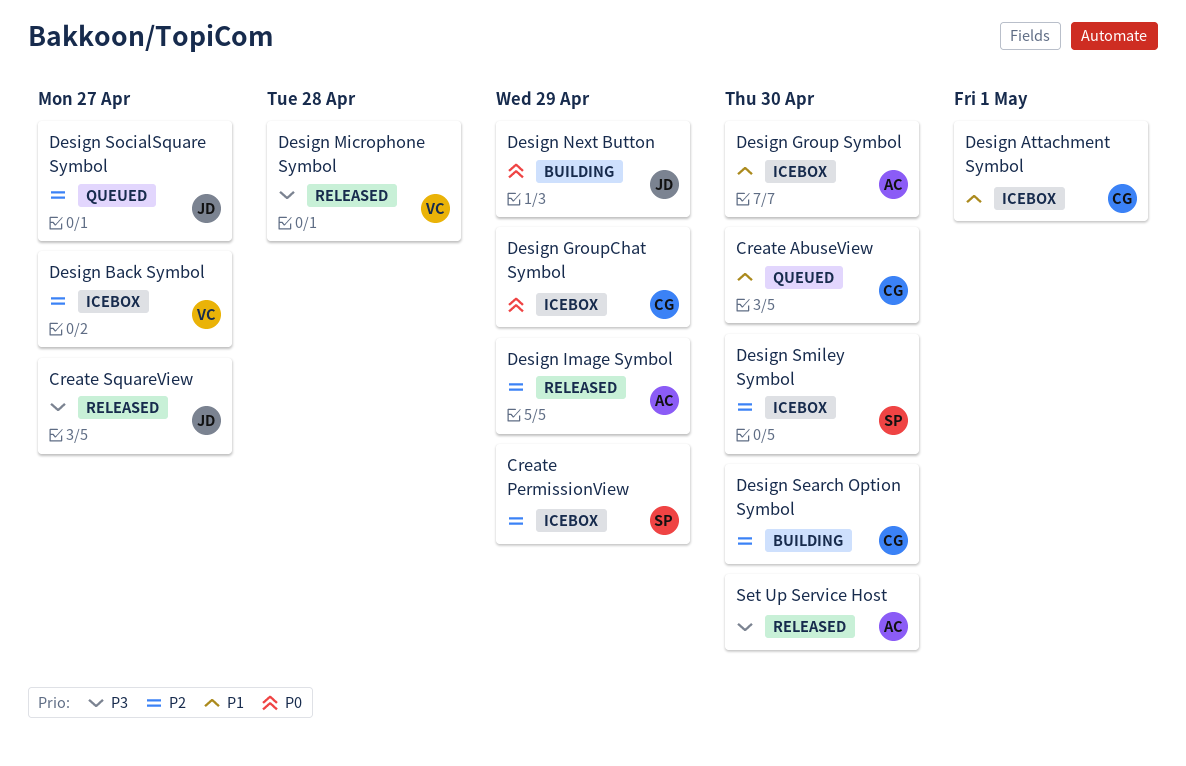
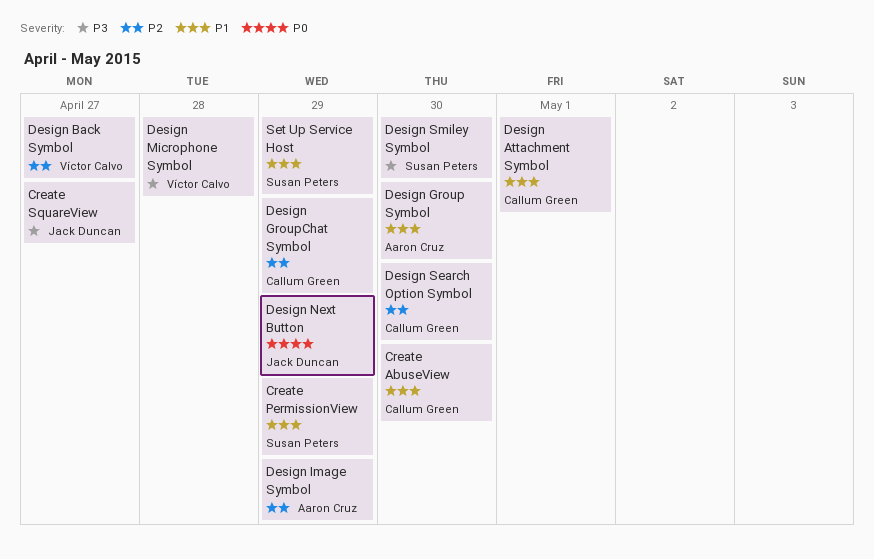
Create PermissionView, priority: P2 -> P1
Design GroupChat Symbol, priority: P0 -> P2
Design Smiley Symbol, priority: P2 -> P3
Design SocialSquare Symbol: present -> none
Set Up Service Host, owner: Aaron Cruz -> Susan Peters
Set Up Service Host, priority: P3 -> P1
Set Up Service Host, due: Apr 30 -> Apr 29

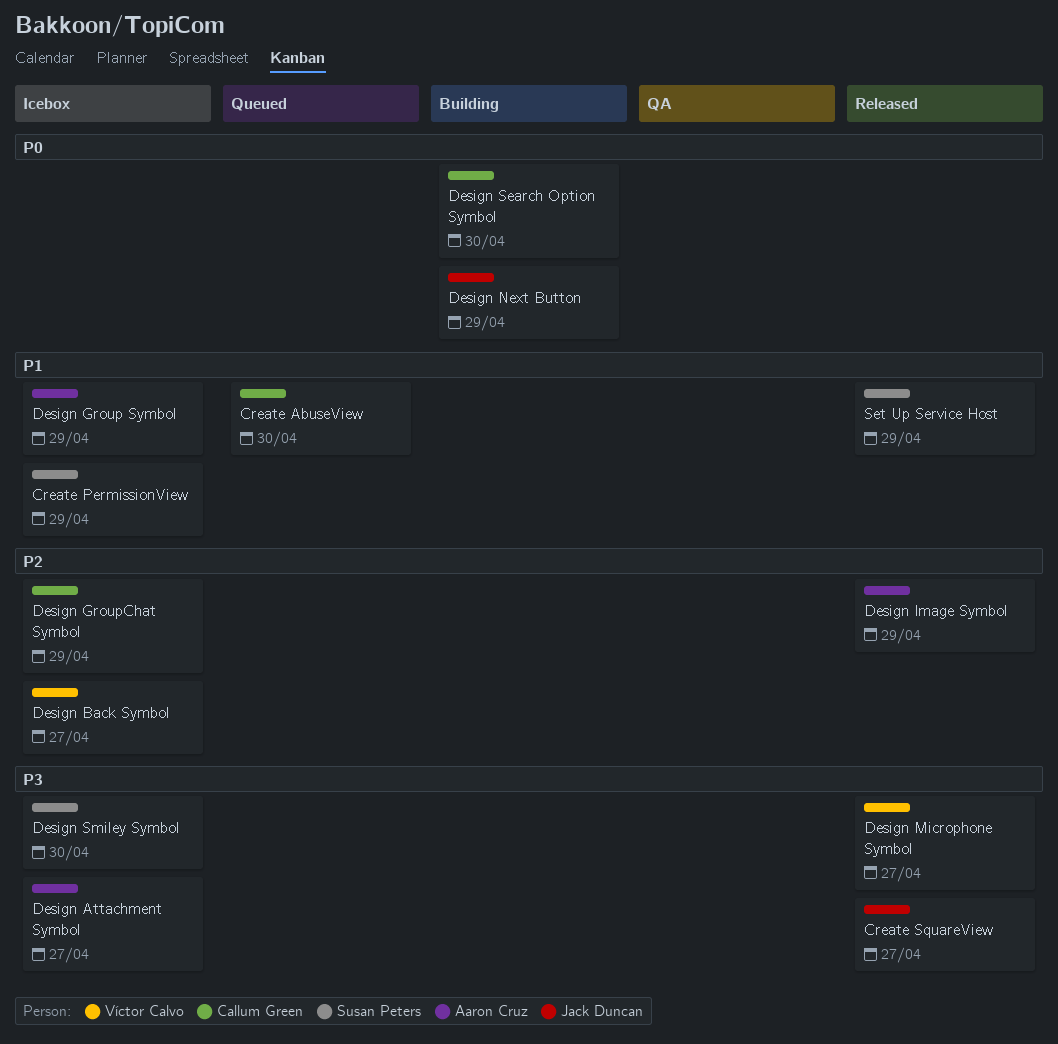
Design Attachment Symbol, owner: Callum Green -> Aaron Cruz
Design Attachment Symbol, priority: P1 -> P3
Design Attachment Symbol, due: May 1 -> Apr 27
Design Group Symbol, due: Apr 30 -> Apr 29
Design Microphone Symbol, due: Apr 28 -> Apr 27
Design Search Option Symbol, priority: P2 -> P0

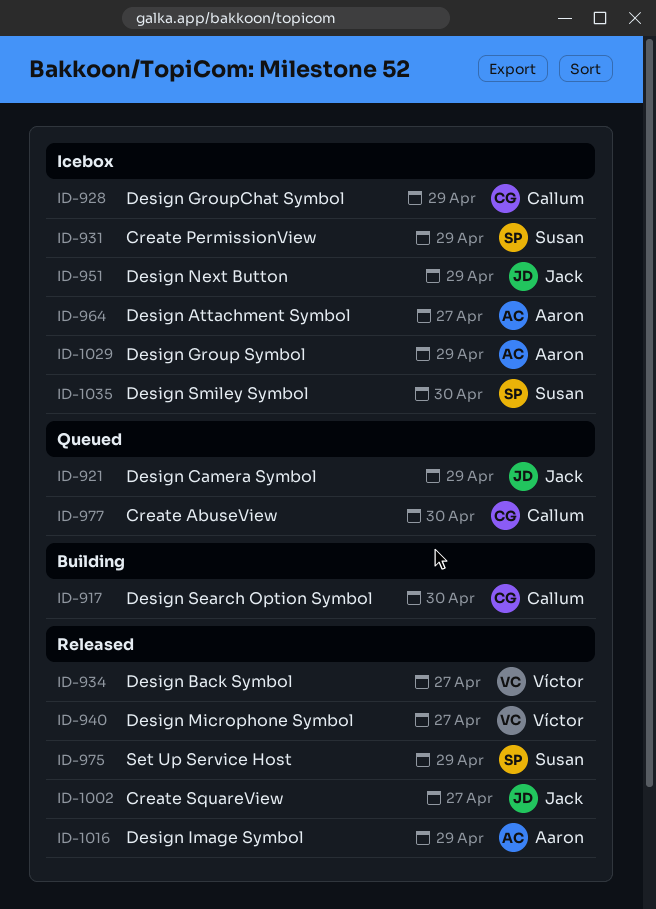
Design Back Symbol, status: Icebox -> Released
Design Camera Symbol: none -> present
Design Next Button, status: Building -> Icebox

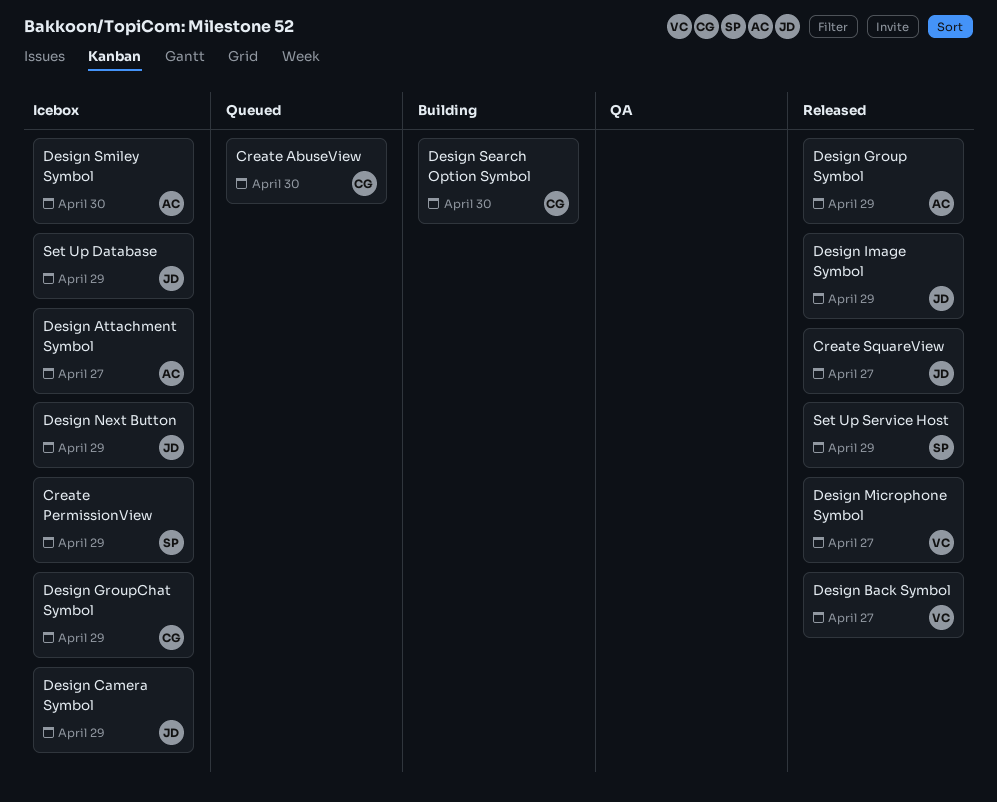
Design Camera Symbol, status: Queued -> Icebox
Design Group Symbol, status: Icebox -> Released
Design Image Symbol, owner: Aaron -> Jack
Design Smiley Symbol, owner: Susan -> Aaron
Set Up Database: none -> present

